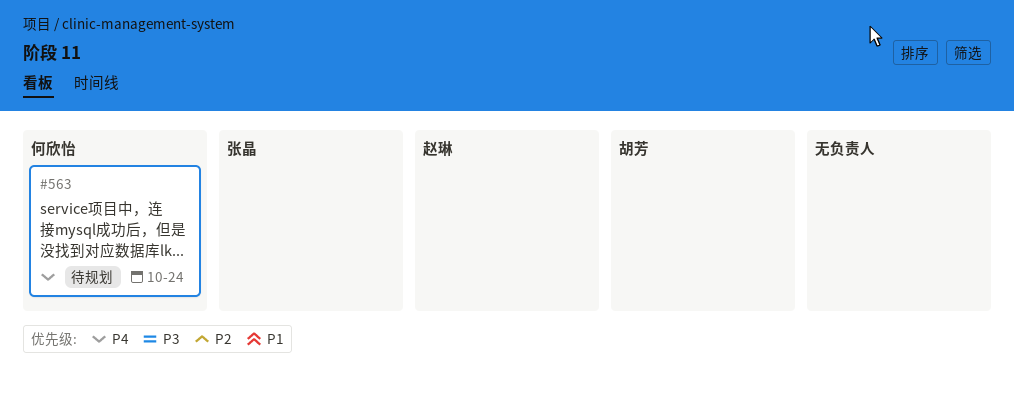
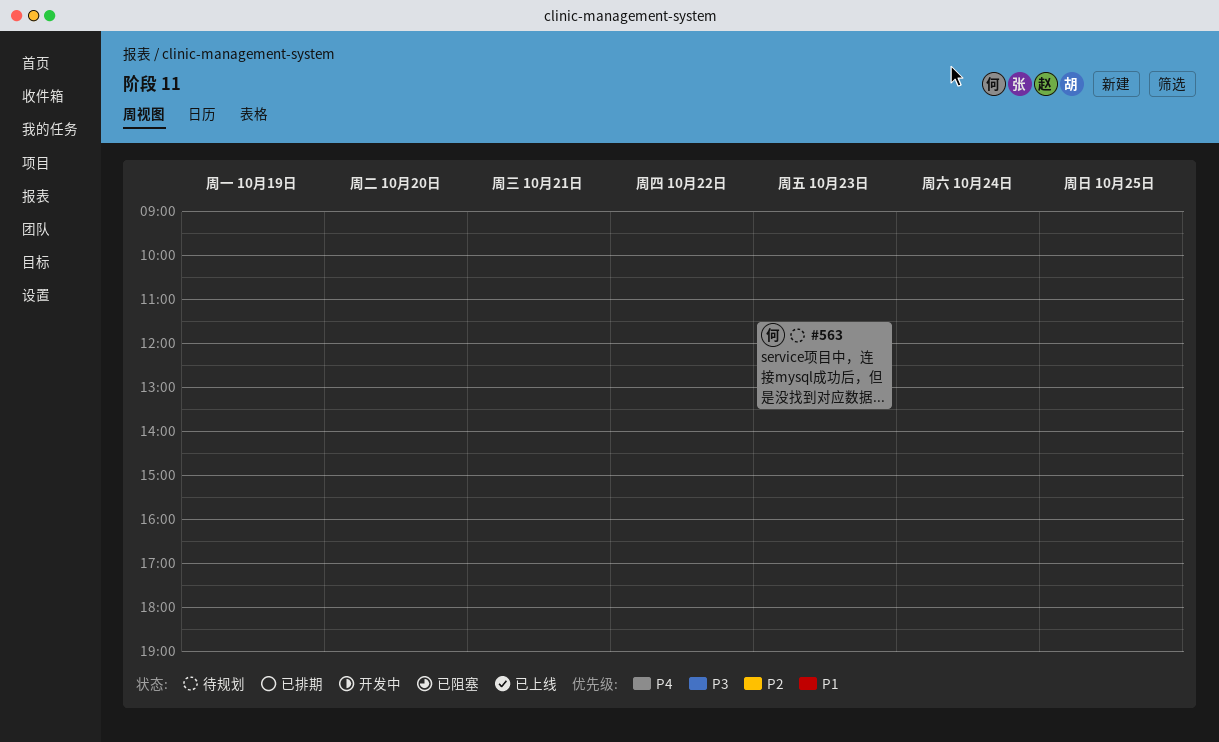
#563, day: Oct 24 -> Oct 23

